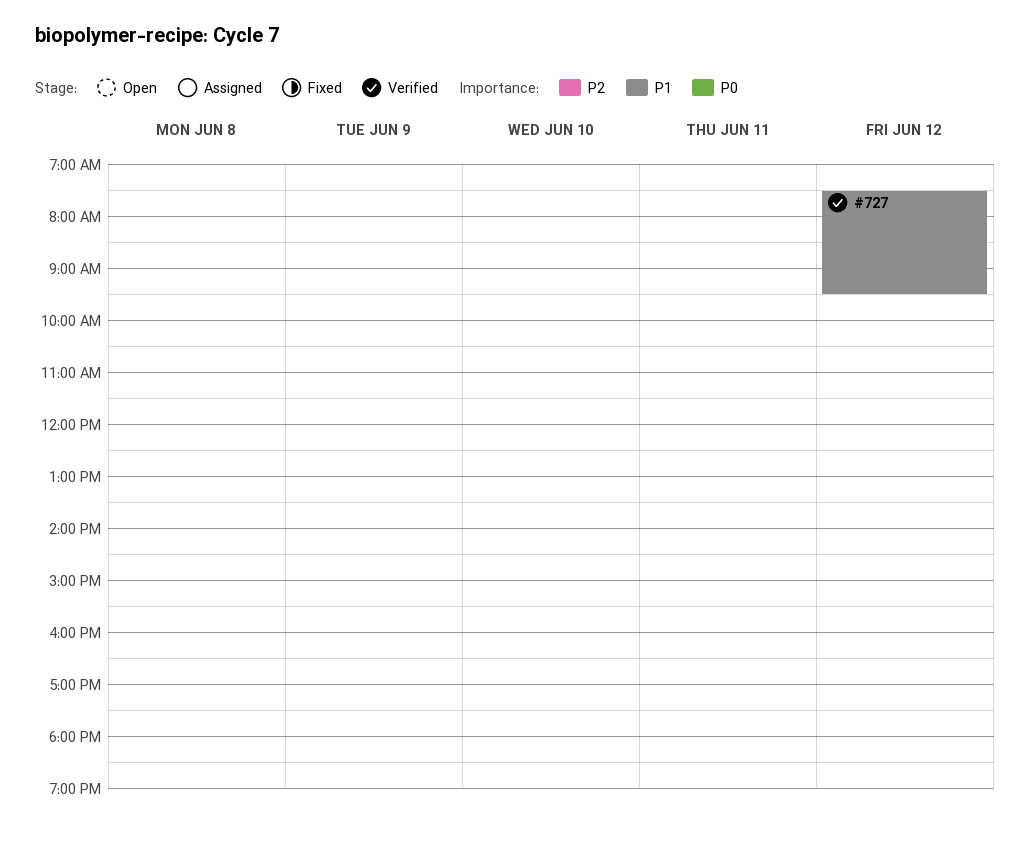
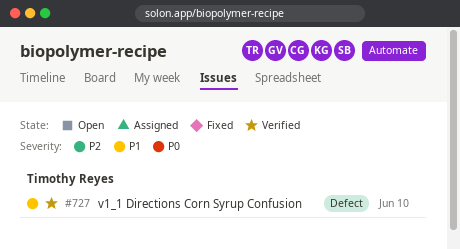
#727, day: Jun 12 -> Jun 10

